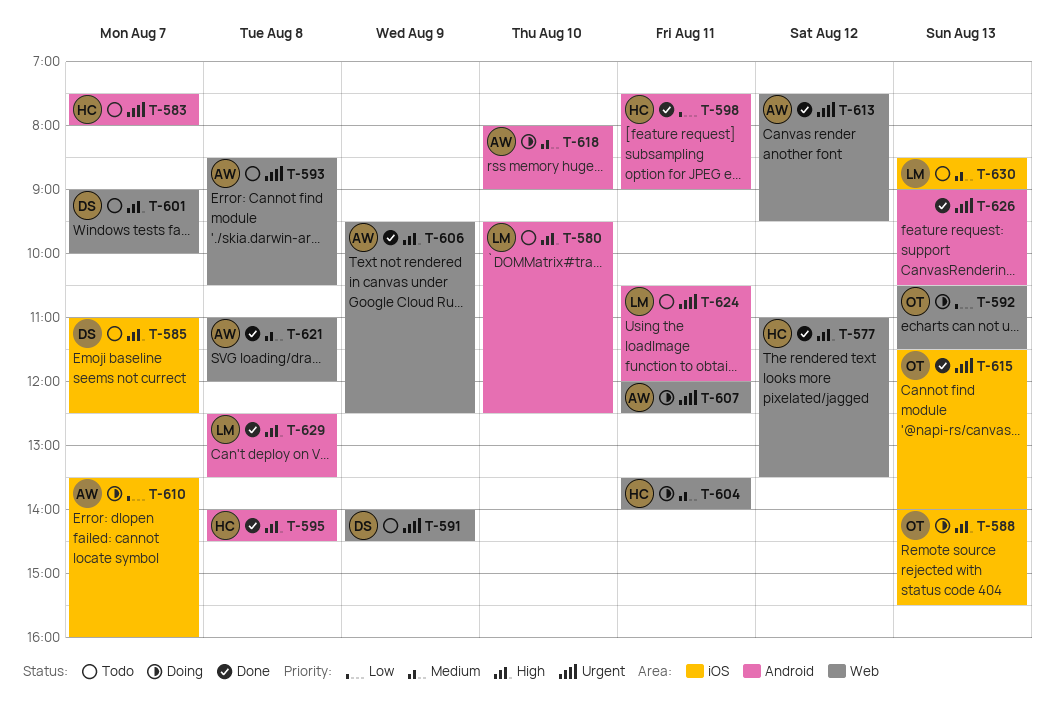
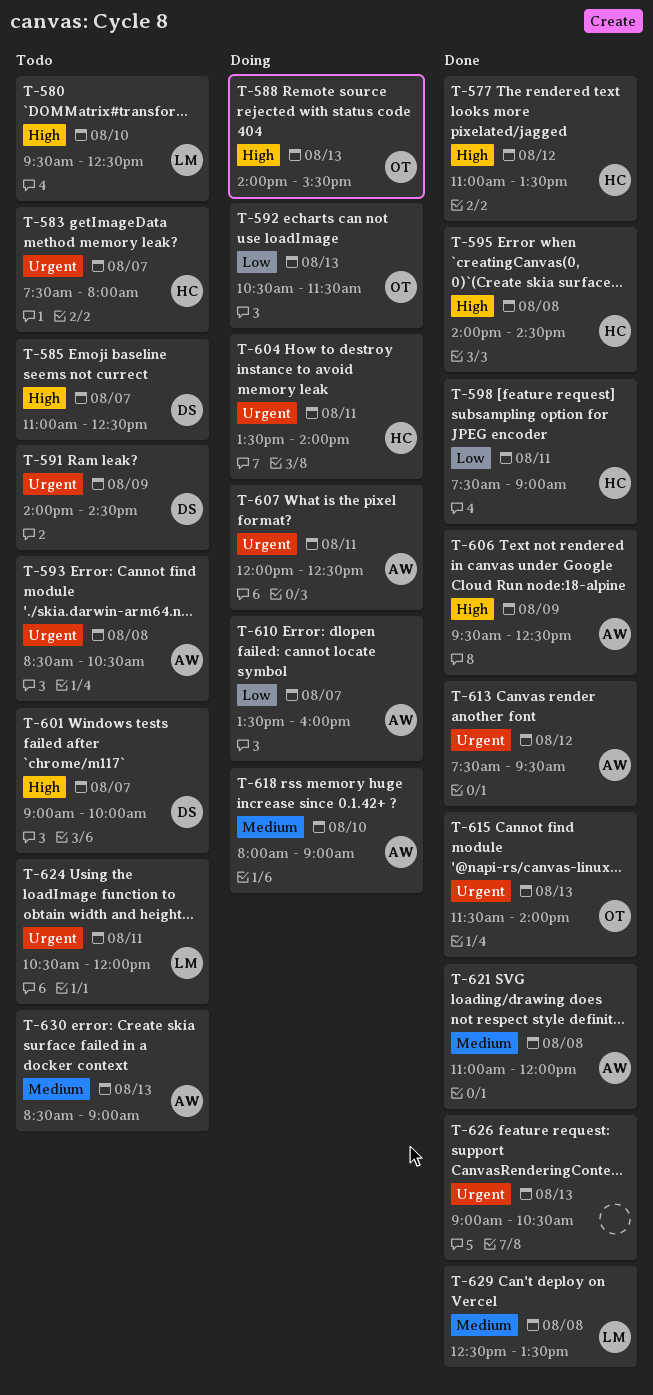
T-604, priority: Medium -> Urgent
T-629, priority: High -> Medium
T-630, owner: LM -> AW

